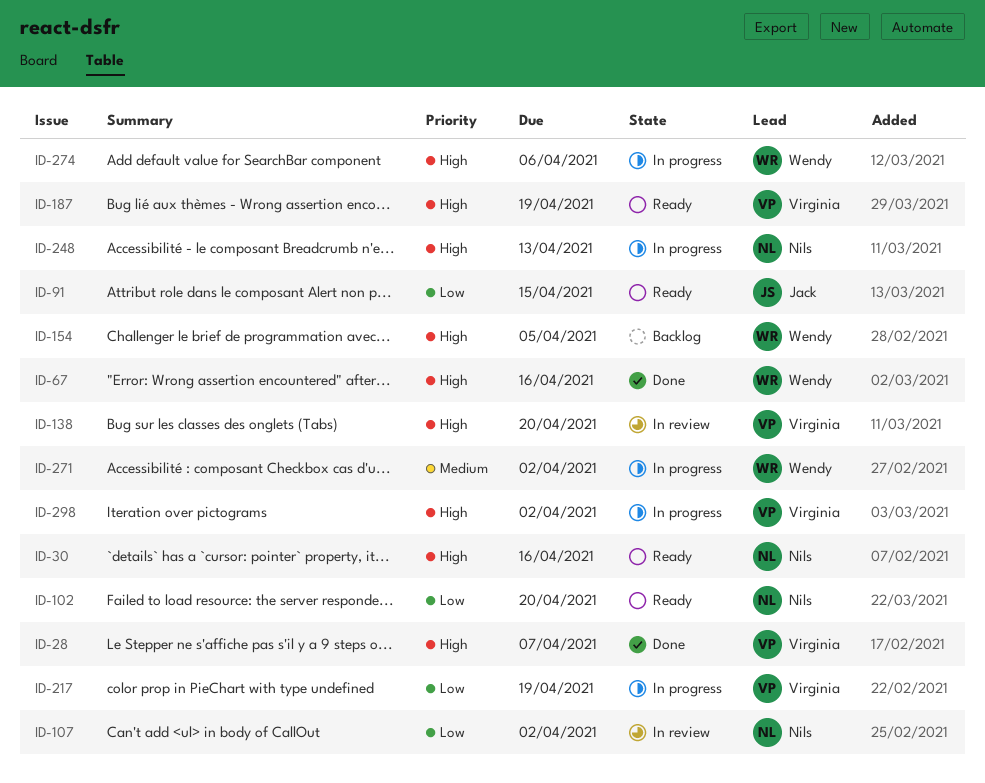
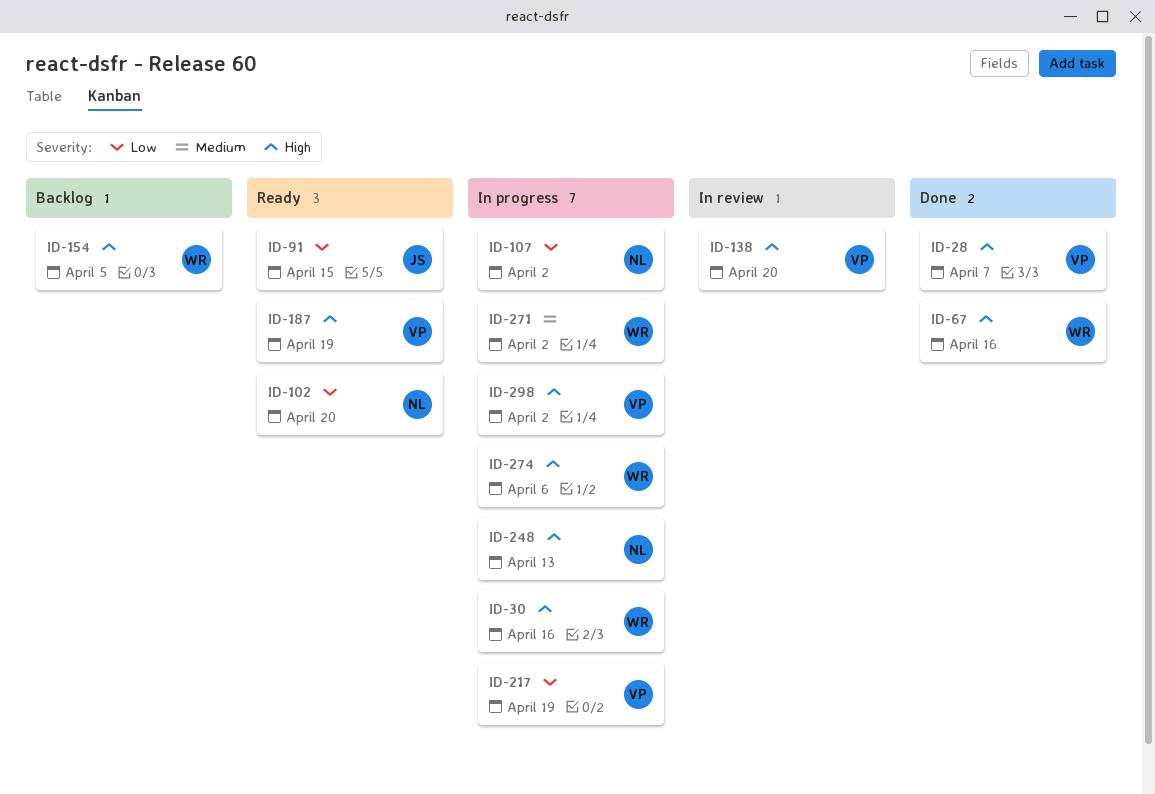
ID-30, status: Ready -> In progress
ID-30, owner: Nils -> Wendy
ID-107, status: In review -> In progress

